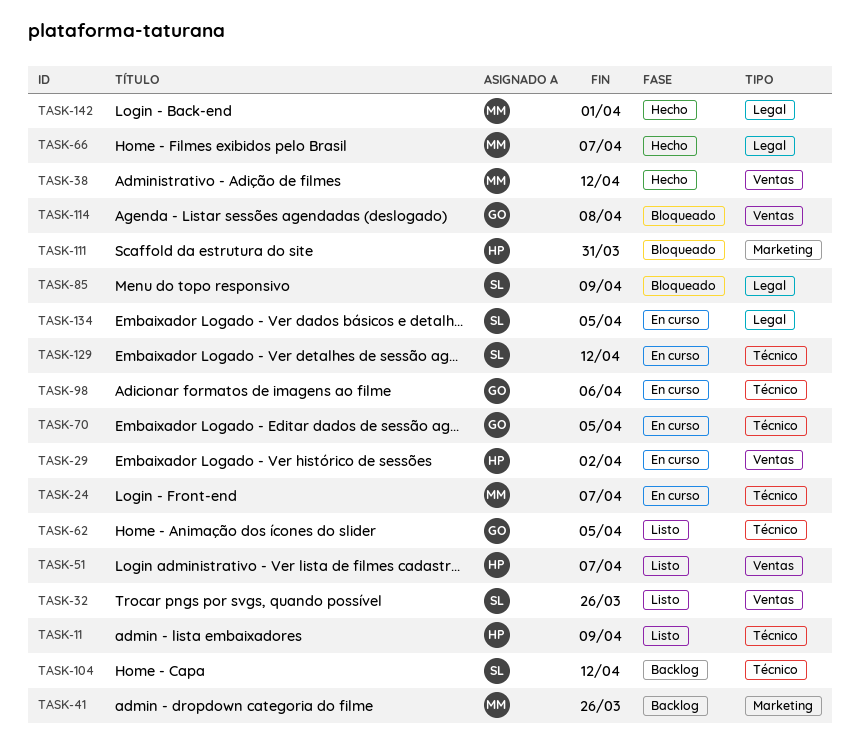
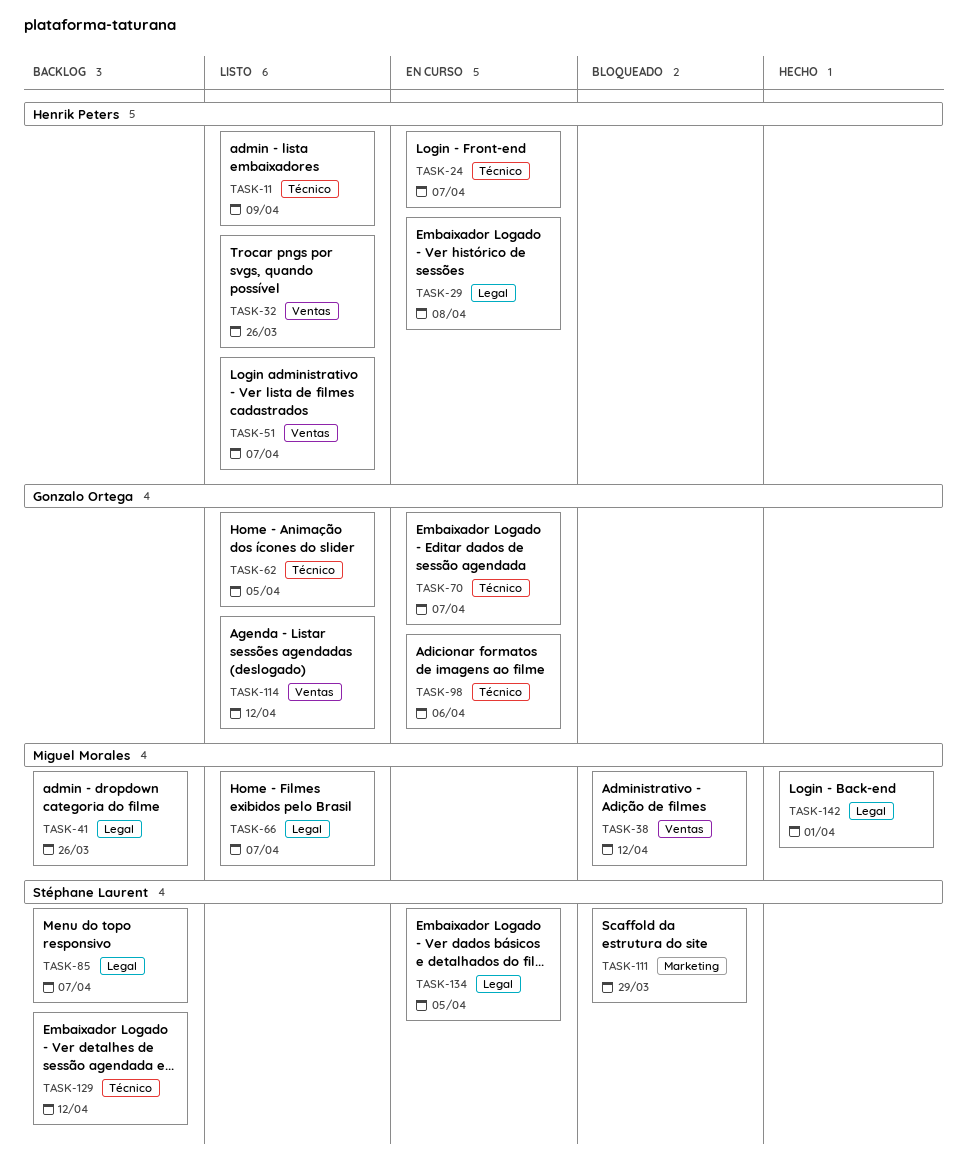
TASK-24, owner: Miguel Morales -> Henrik Peters
TASK-29, label: Ventas -> Legal
TASK-29, due: Apr 2 -> Apr 8
TASK-32, owner: Stéphane Laurent -> Henrik Peters
TASK-38, status: Hecho -> Bloqueado
TASK-41, label: Marketing -> Legal
TASK-66, status: Hecho -> Listo
TASK-70, due: Apr 5 -> Apr 7
TASK-85, status: Bloqueado -> Backlog
TASK-85, due: Apr 9 -> Apr 7
TASK-104: present -> none
TASK-111, owner: Henrik Peters -> Stéphane Laurent
TASK-111, due: Mar 31 -> Mar 29
TASK-114, status: Bloqueado -> Listo
TASK-114, due: Apr 8 -> Apr 12
TASK-129, status: En curso -> Backlog

